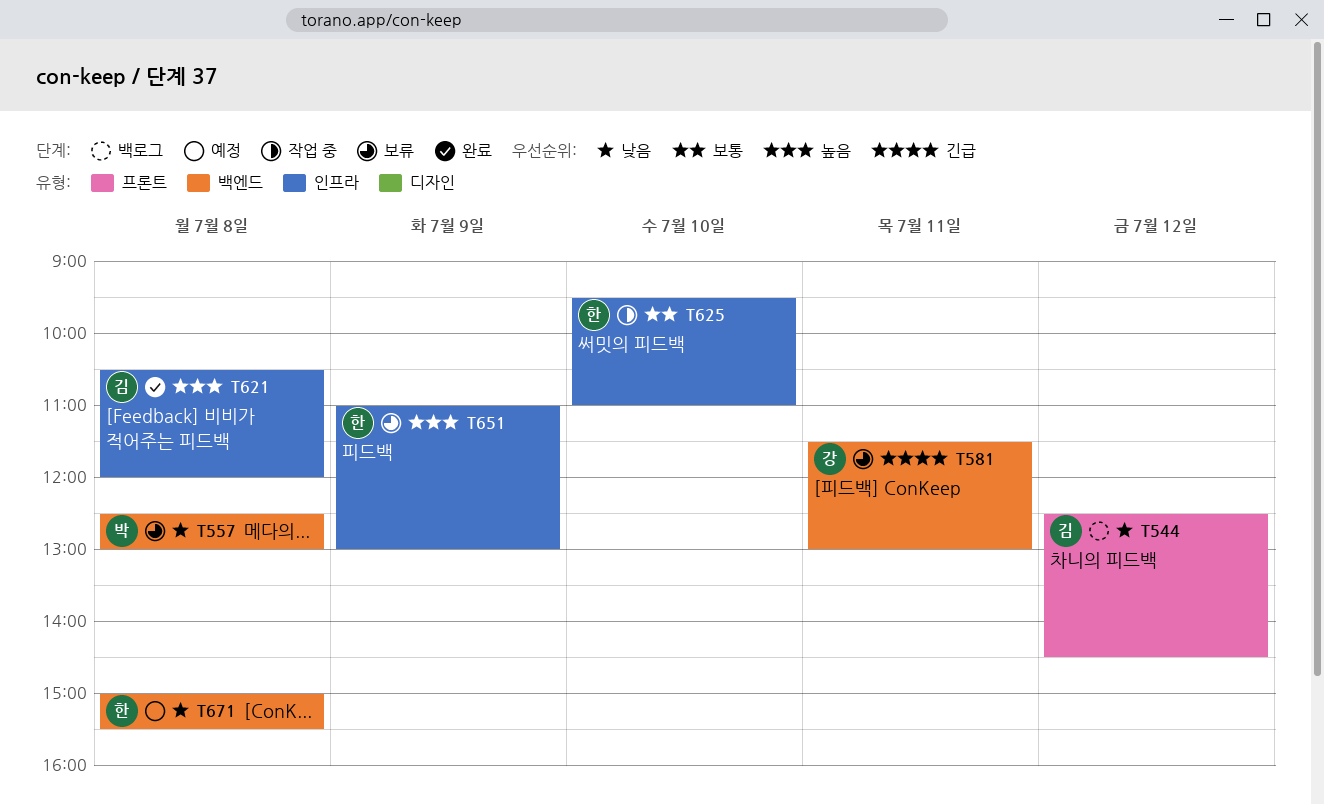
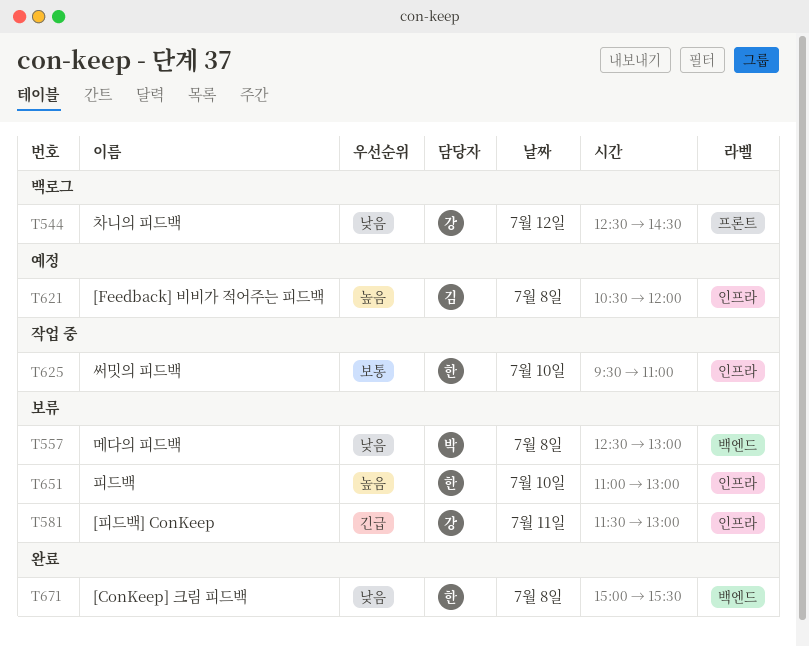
T544, owner: 김 -> 강
T581, label: 백엔드 -> 인프라
T621, status: 완료 -> 예정
T651, day: Jul 9 -> Jul 10
T671, status: 예정 -> 완료

